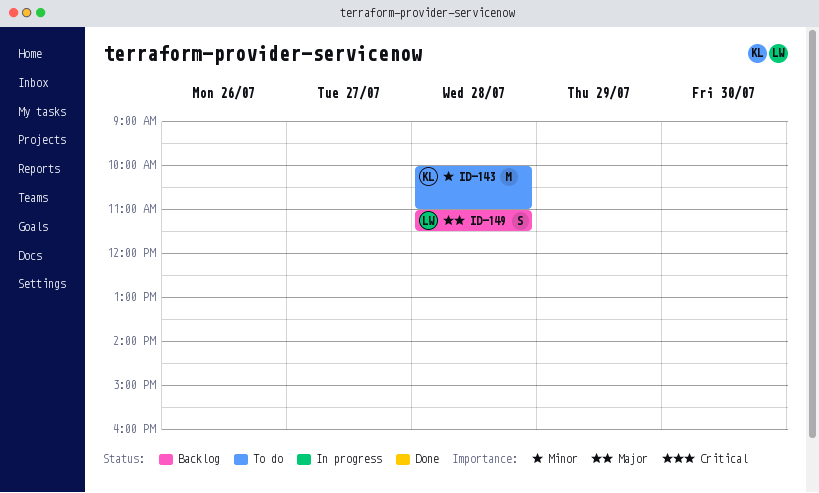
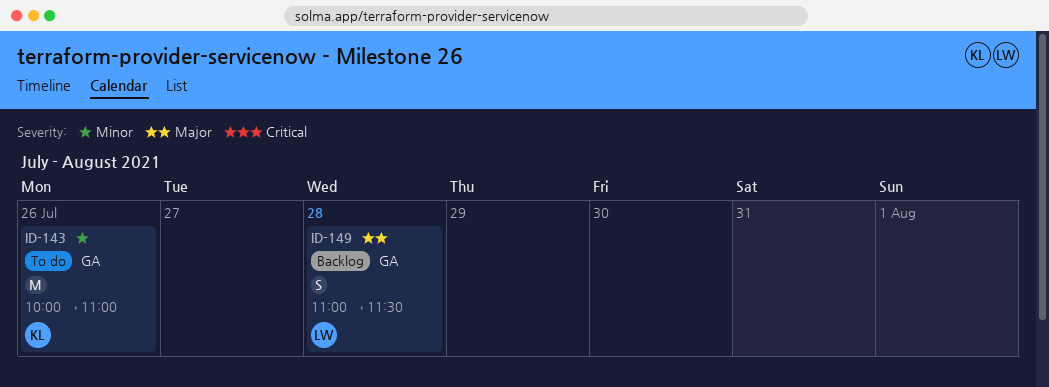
ID-143, day: Jul 28 -> Jul 26

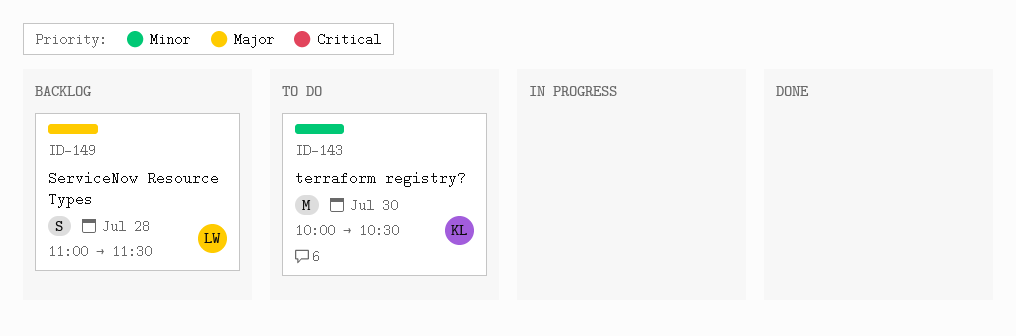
ID-143, day: Jul 26 -> Jul 30
ID-143, ends: 11:00 -> 10:30

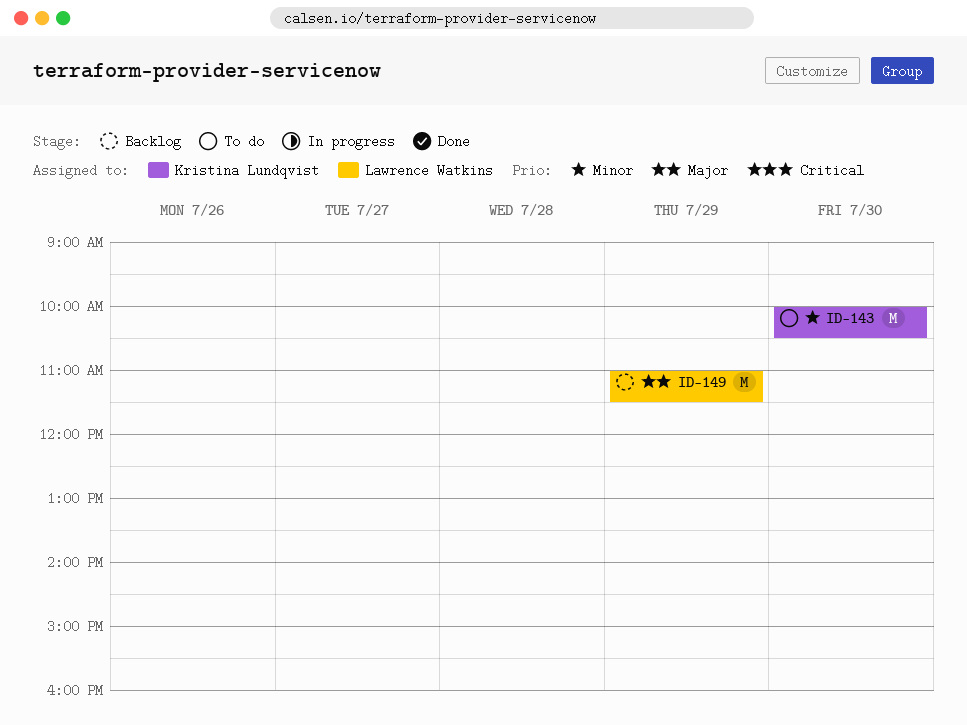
ID-149, estimate: S -> M
ID-149, day: Jul 28 -> Jul 29

